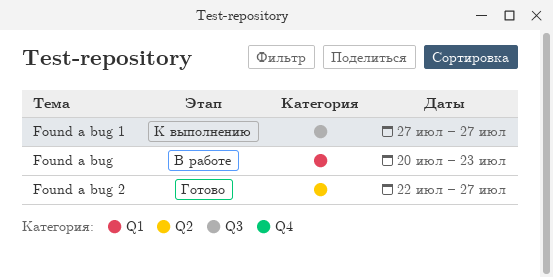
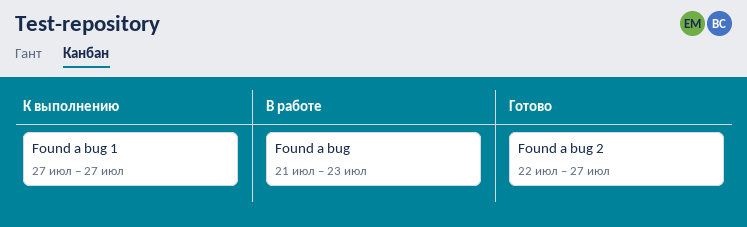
Found a bug, start: Jul 20 -> Jul 21

